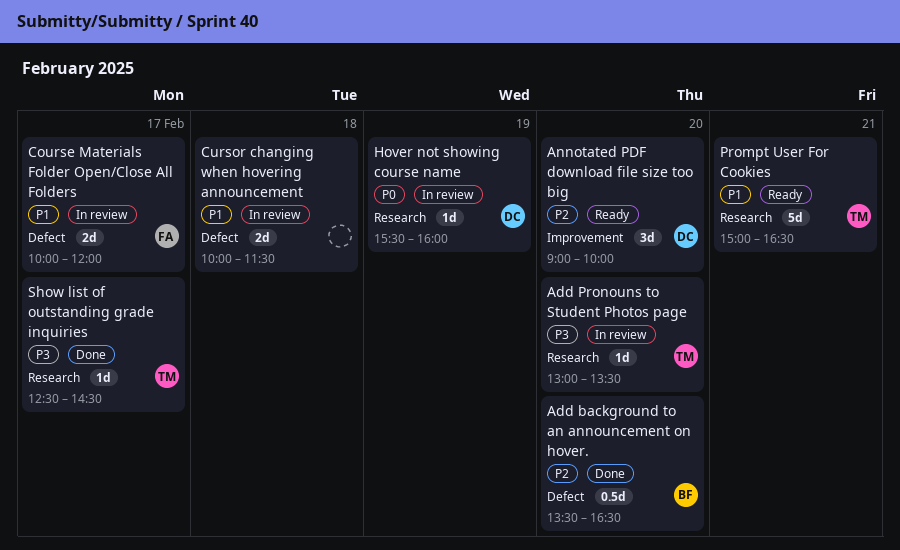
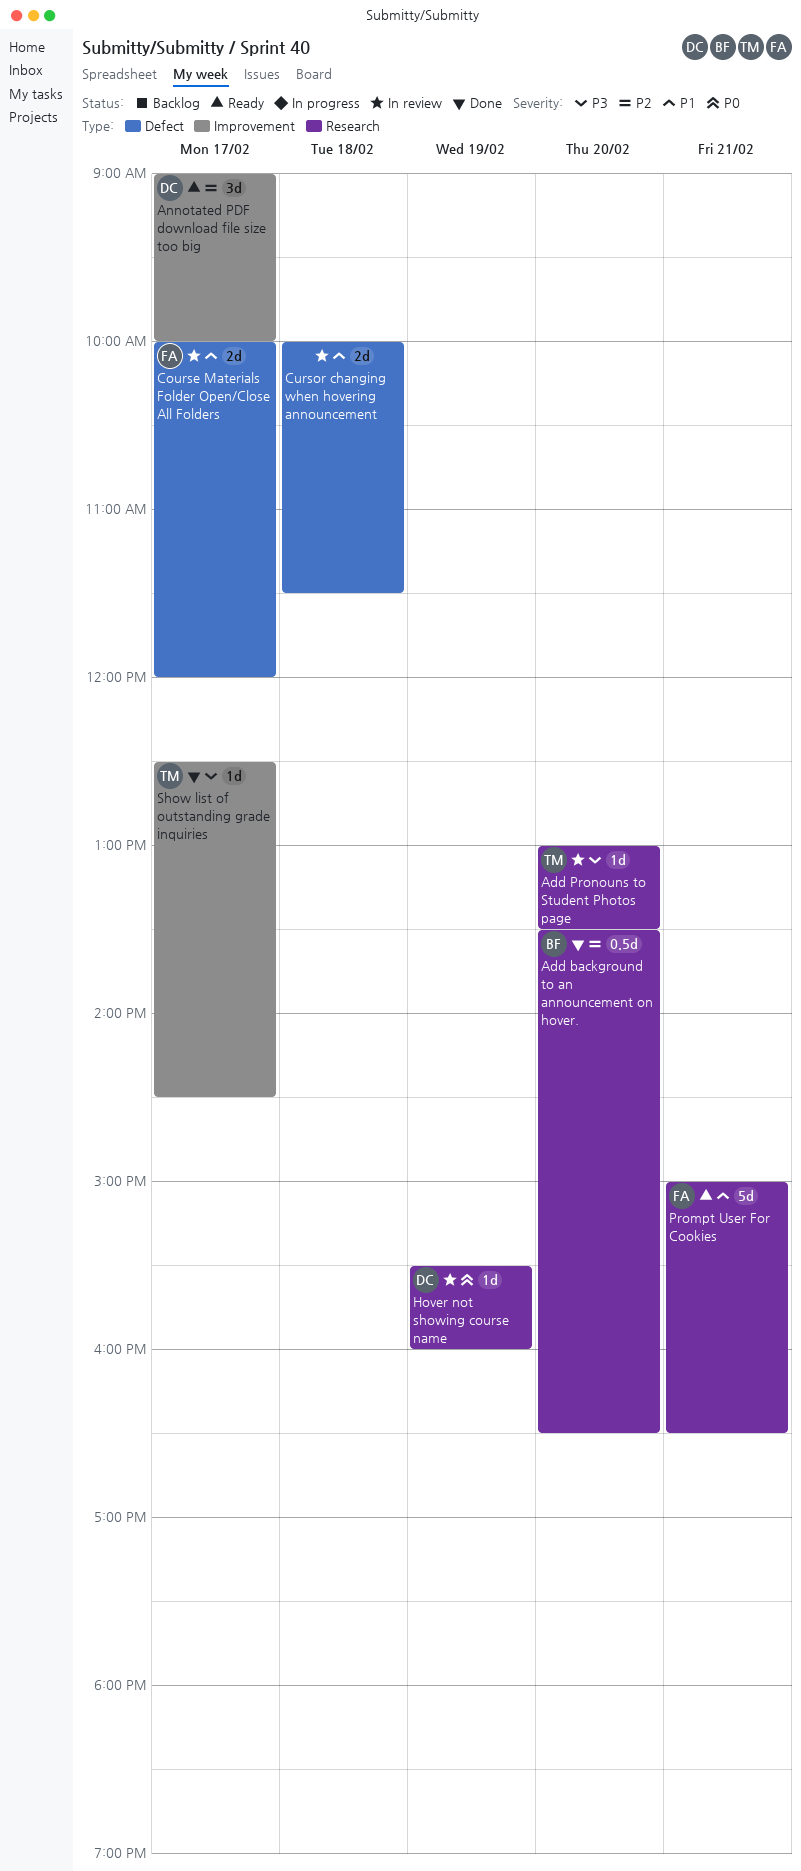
Add background to an announcement on hover., label: Defect -> Research
Annotated PDF download file size too big, day: Feb 20 -> Feb 17
Prompt User For Cookies, owner: TM -> FA
Show list of outstanding grade inquiries, label: Research -> Improvement

